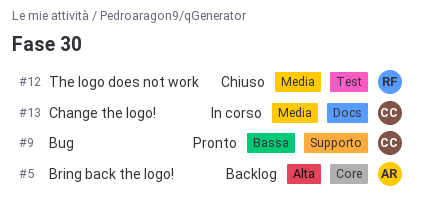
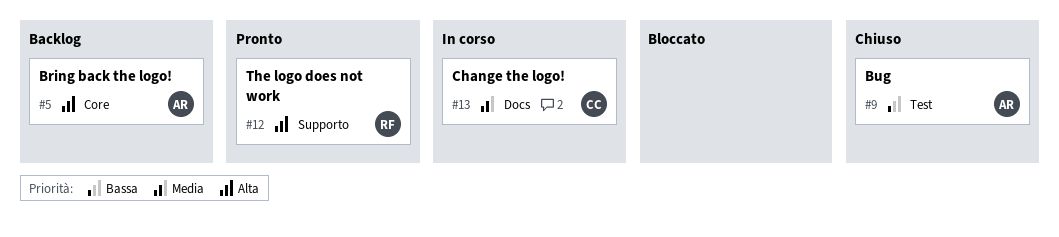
#9, status: Pronto -> Chiuso
#9, owner: CC -> AR
#9, label: Supporto -> Test
#12, status: Chiuso -> Pronto
#12, priority: Media -> Alta
#12, label: Test -> Supporto

